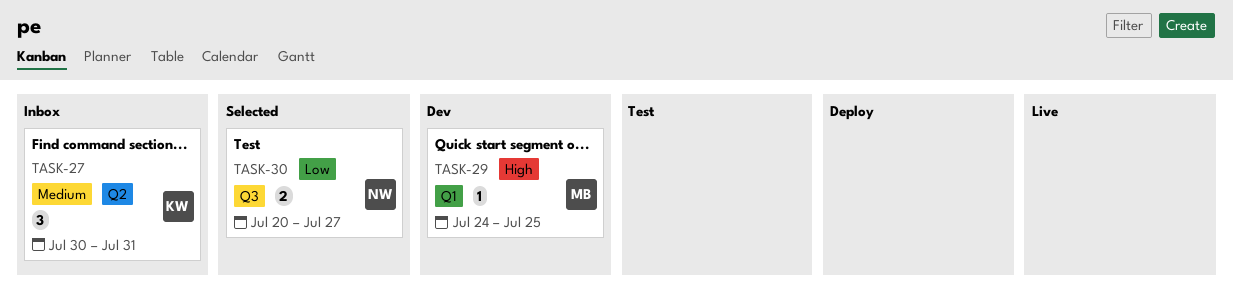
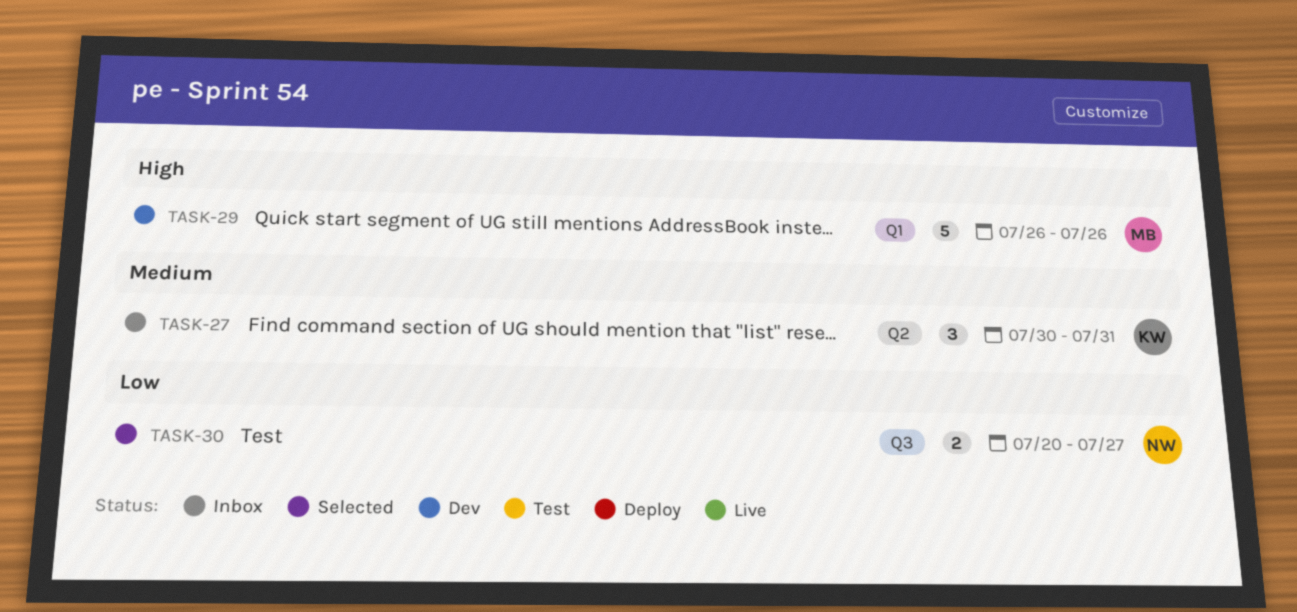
TASK-29, estimate: 1 -> 5
TASK-29, start: Jul 24 -> Jul 26
TASK-29, due: Jul 25 -> Jul 26

